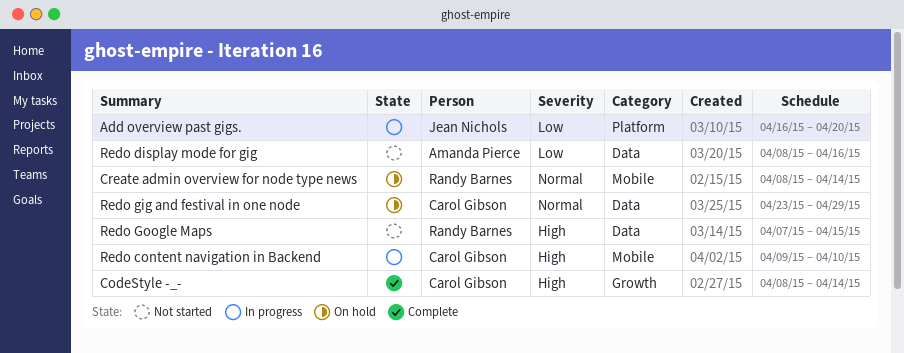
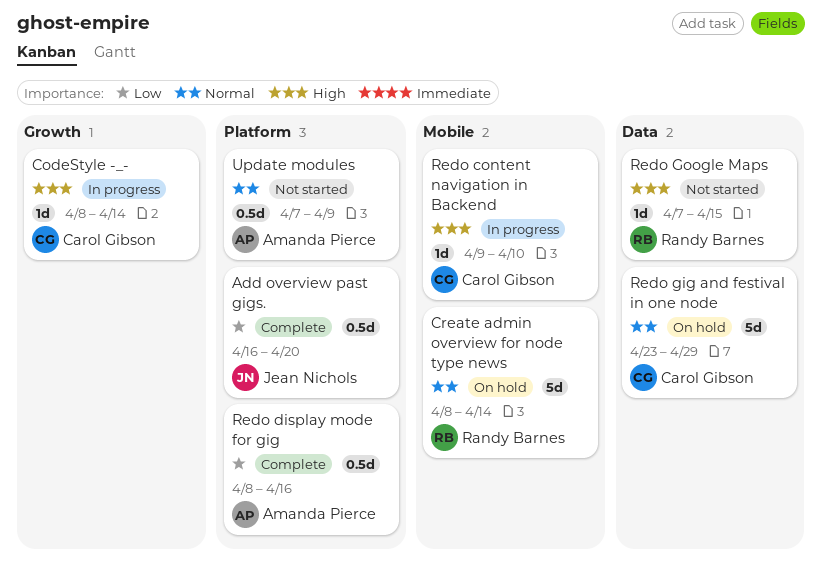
Add overview past gigs., status: In progress -> Complete
CodeStyle -_-, status: Complete -> In progress
Redo display mode for gig, status: Not started -> Complete
Redo display mode for gig, label: Data -> Platform
Update modules: none -> present

